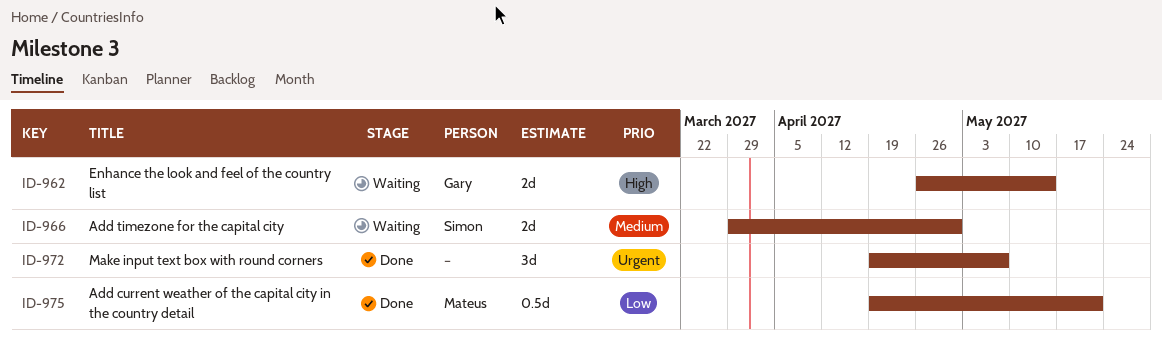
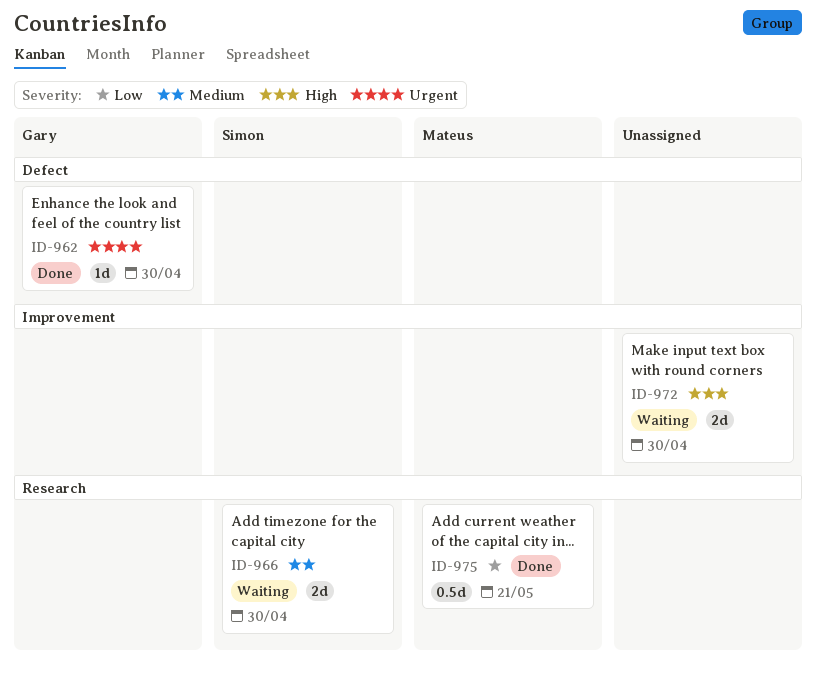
ID-962, status: Waiting -> Done
ID-962, priority: High -> Urgent
ID-962, estimate: 2d -> 1d
ID-962, due: May 14 -> Apr 30
ID-972, status: Done -> Waiting
ID-972, priority: Urgent -> High
ID-972, estimate: 3d -> 2d
ID-972, due: May 7 -> Apr 30

